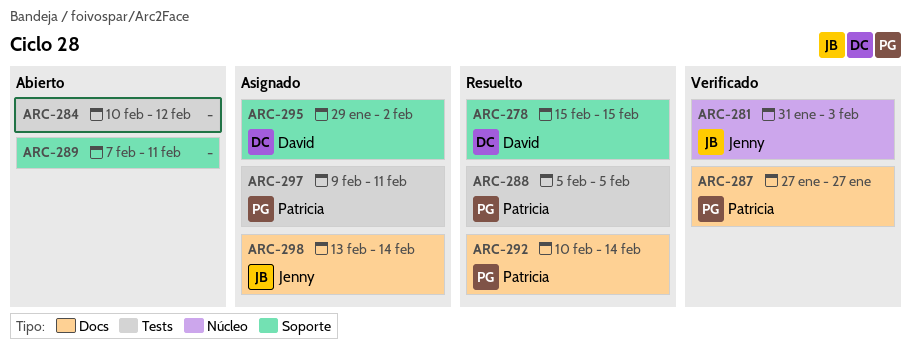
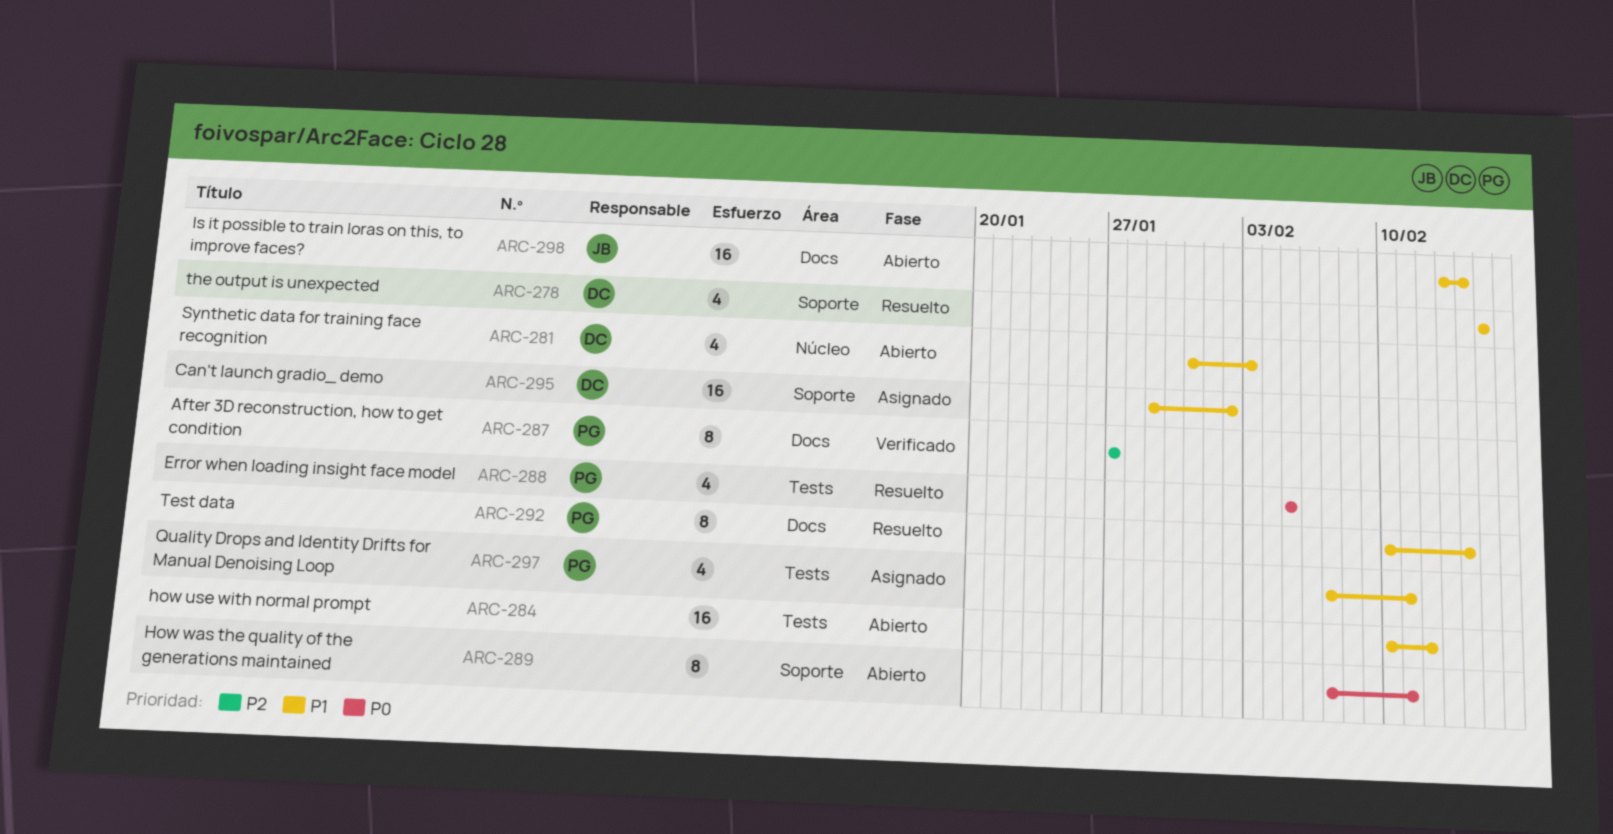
ARC-281, status: Verificado -> Abierto
ARC-281, owner: Jenny -> David
ARC-297, start: Feb 9 -> Feb 7
ARC-298, status: Asignado -> Abierto

